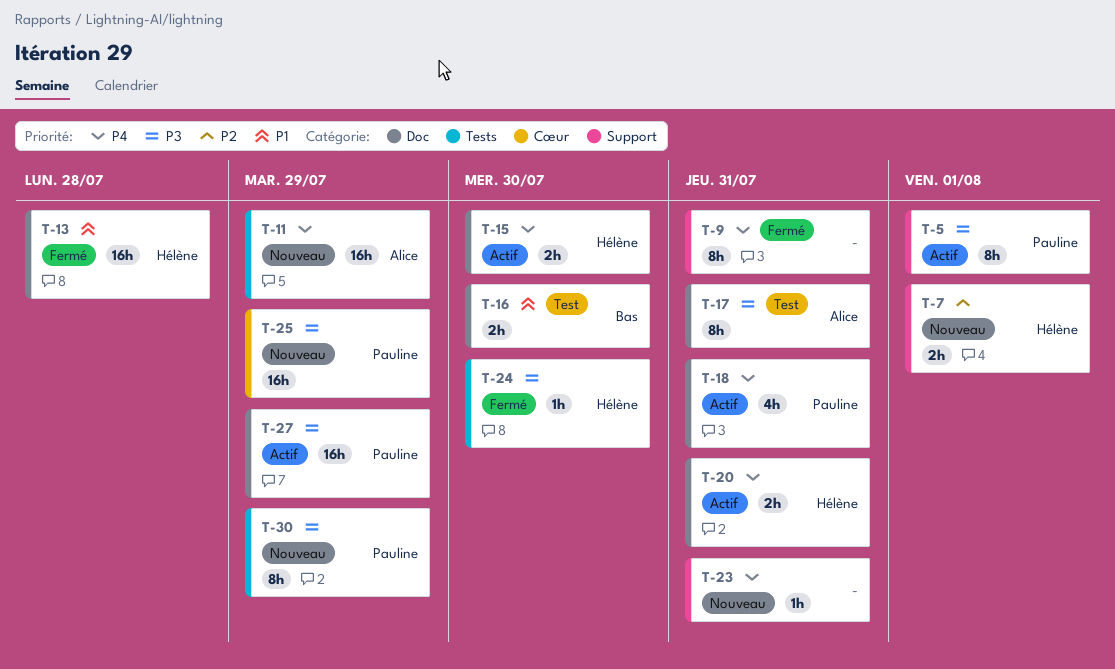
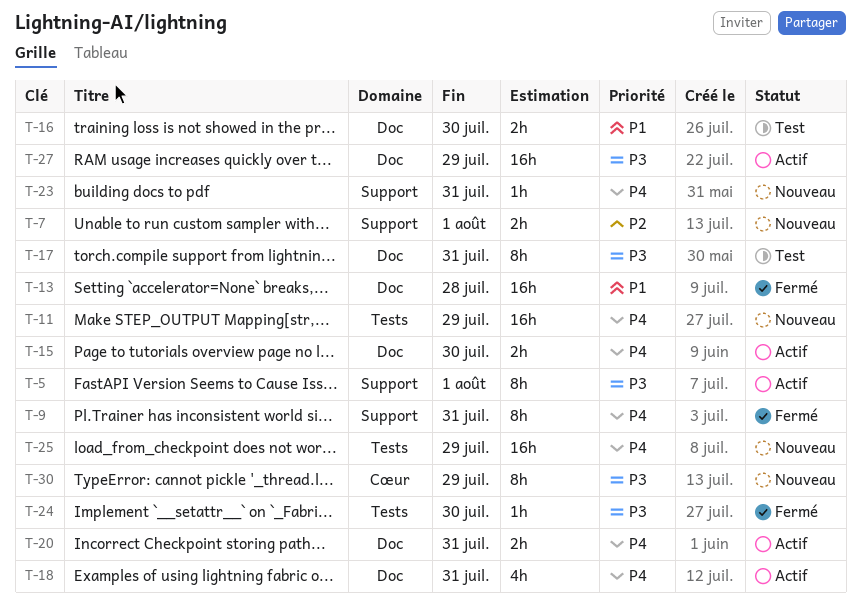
T-25, priority: P3 -> P4
T-25, label: Cœur -> Tests
T-30, label: Tests -> Cœur

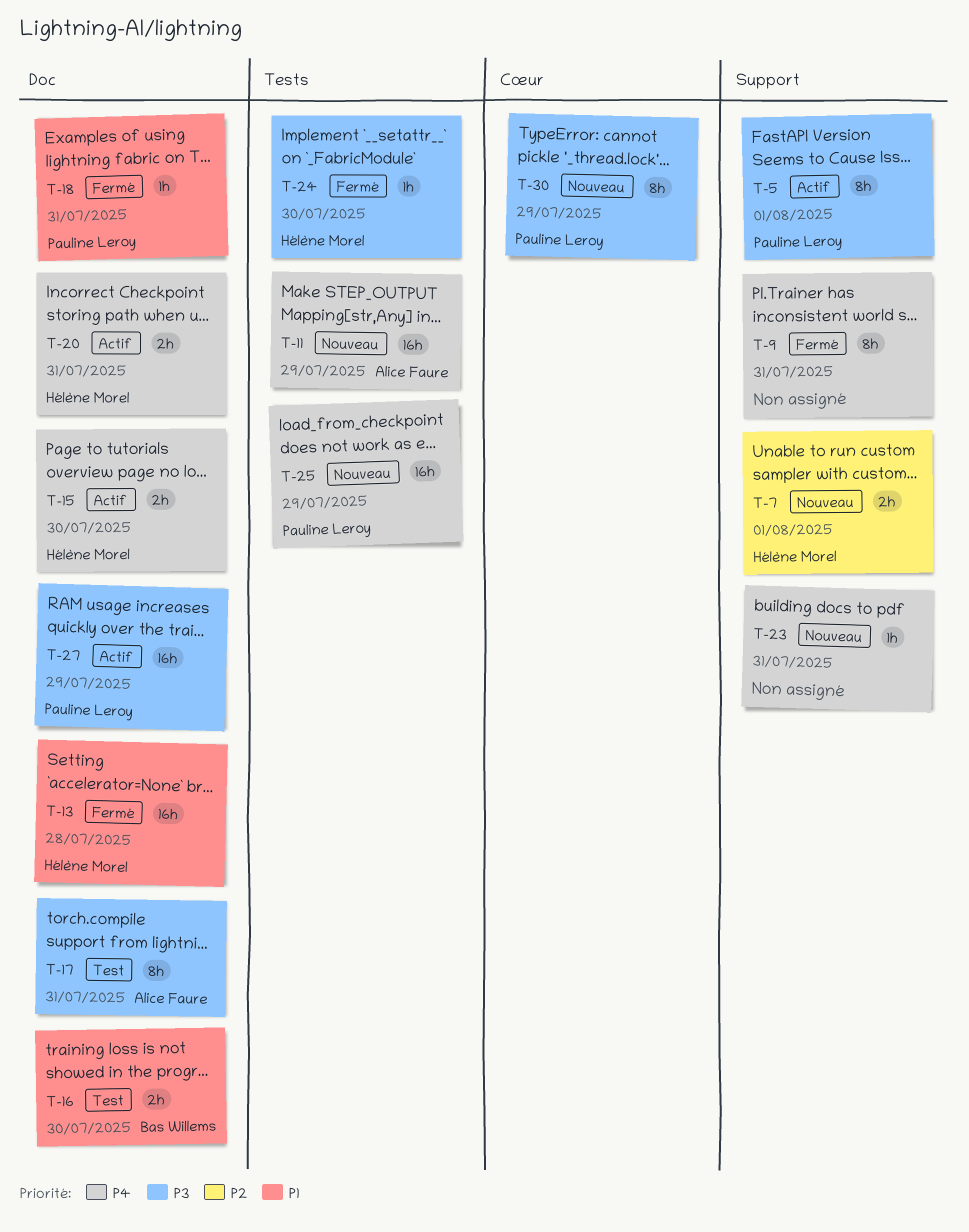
T-18, status: Actif -> Fermé
T-18, priority: P4 -> P1
T-18, estimate: 4h -> 1h

